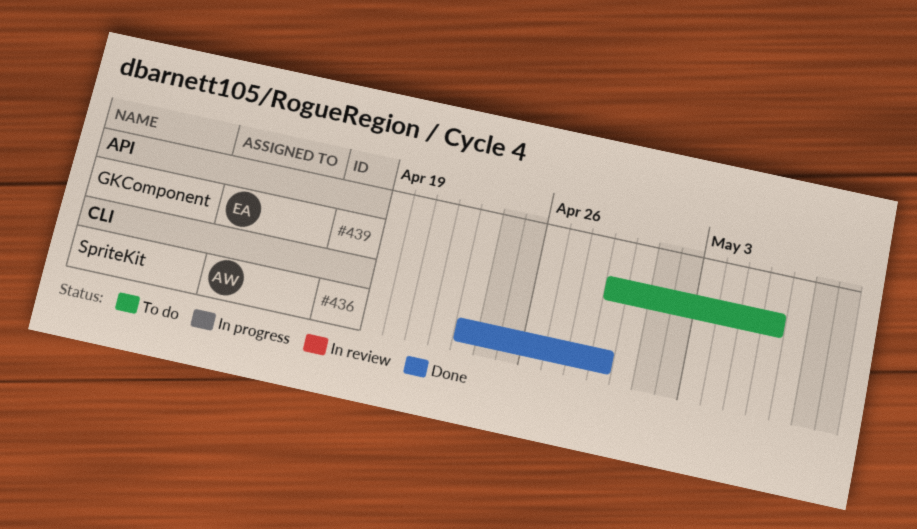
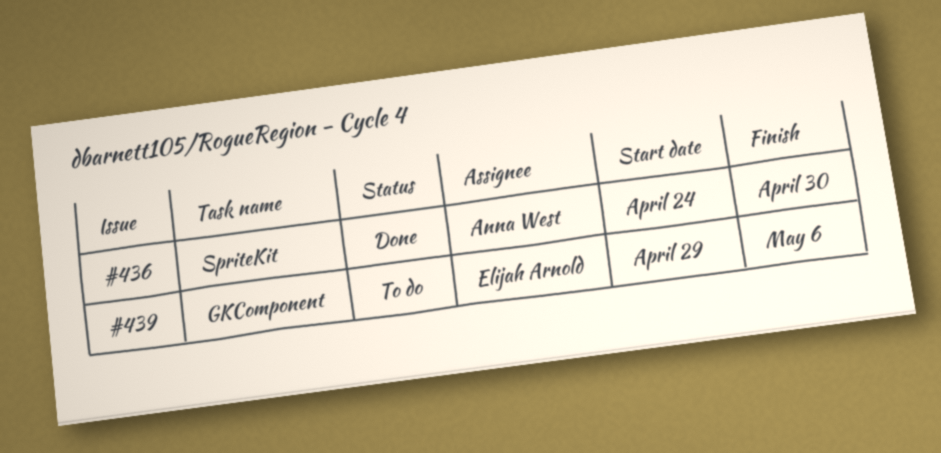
#436, start: Apr 23 -> Apr 24
#436, due: Apr 29 -> Apr 30

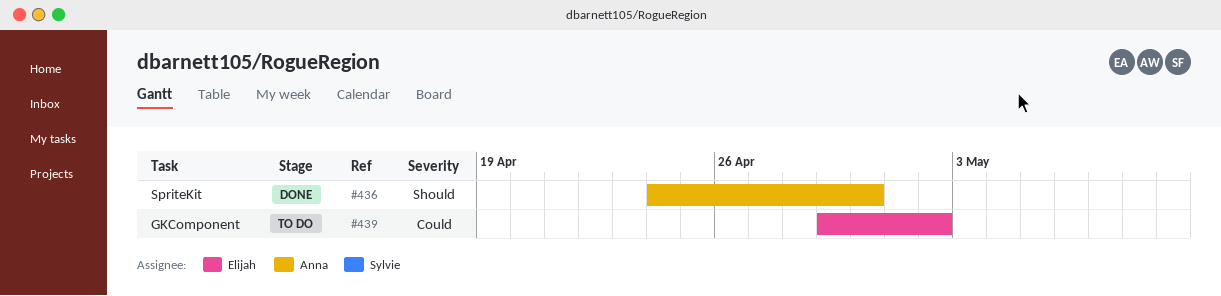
#439, due: May 6 -> May 2

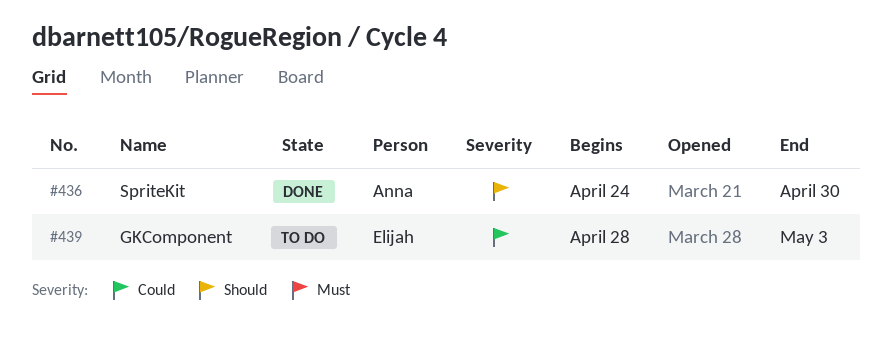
#439, start: Apr 29 -> Apr 28
#439, due: May 2 -> May 3

